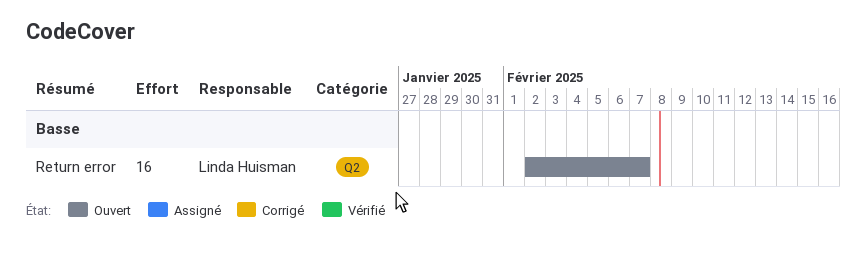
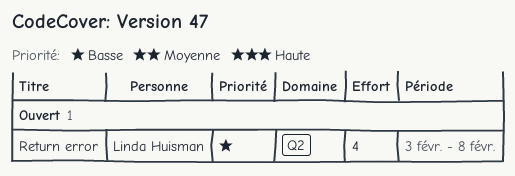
Return error, estimate: 16 -> 4
Return error, start: Feb 2 -> Feb 3
Return error, due: Feb 7 -> Feb 8

